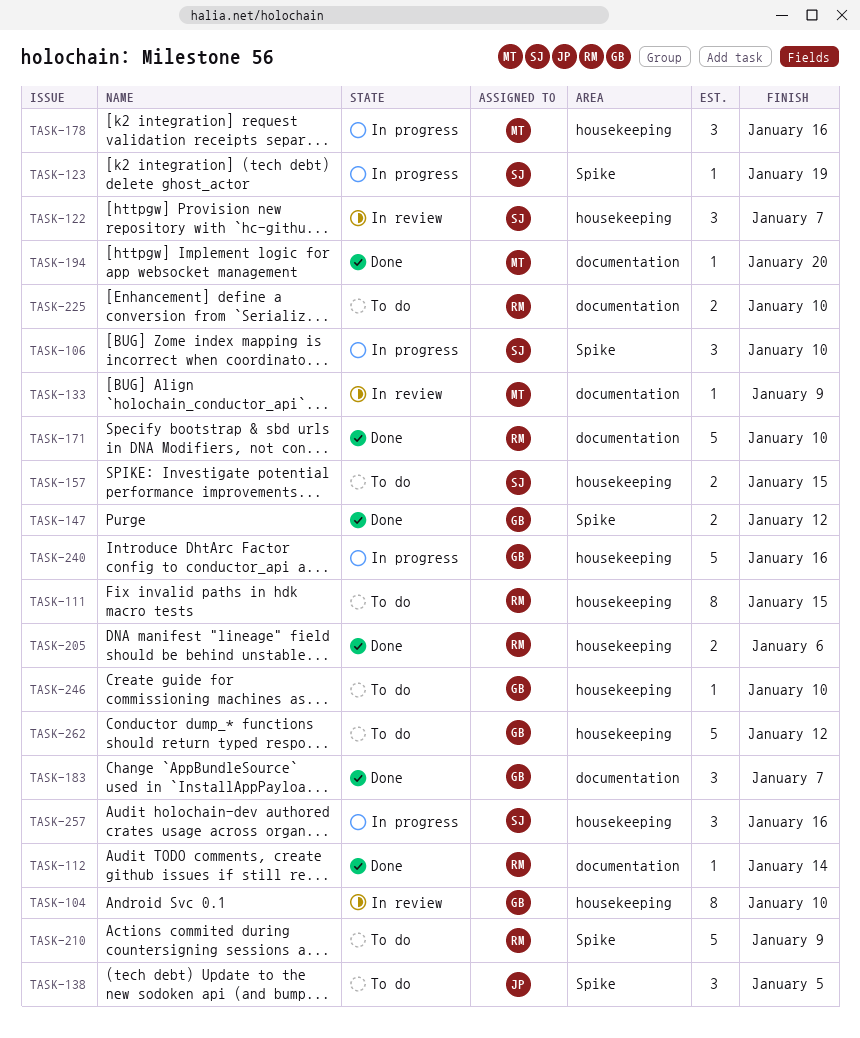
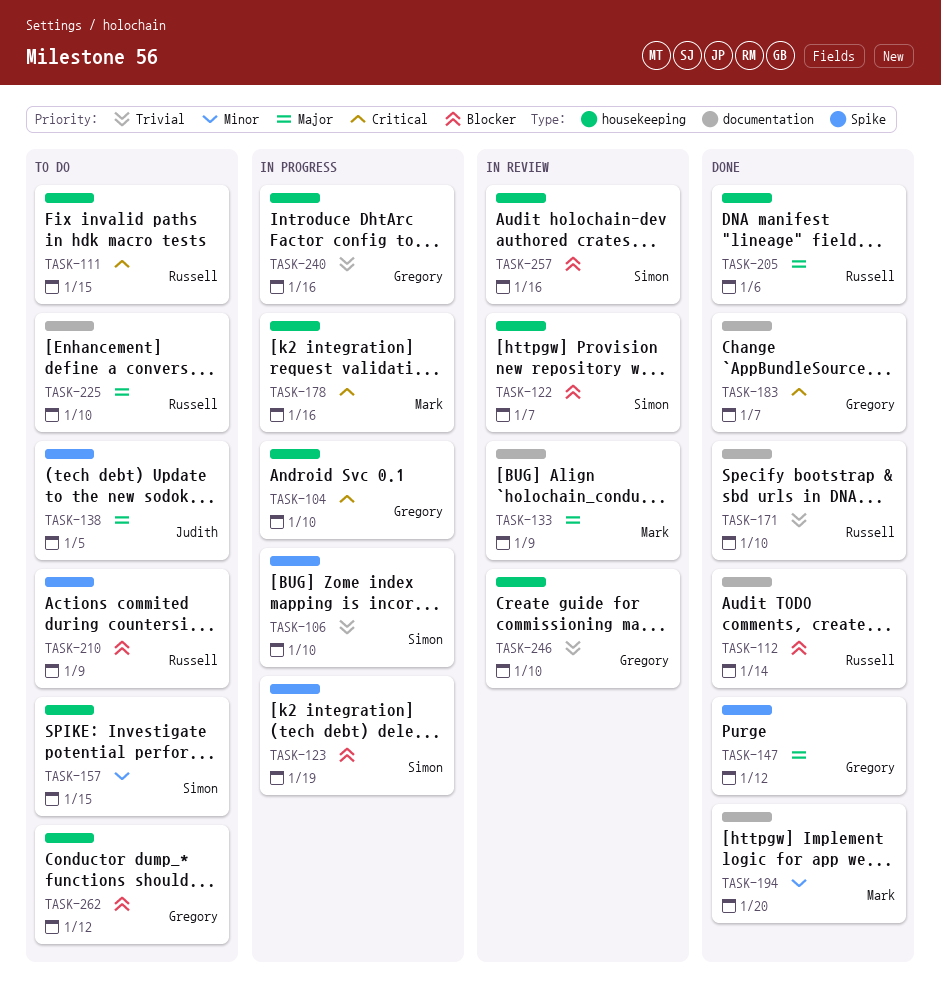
TASK-104, status: In review -> In progress
TASK-246, status: To do -> In review
TASK-257, status: In progress -> In review

